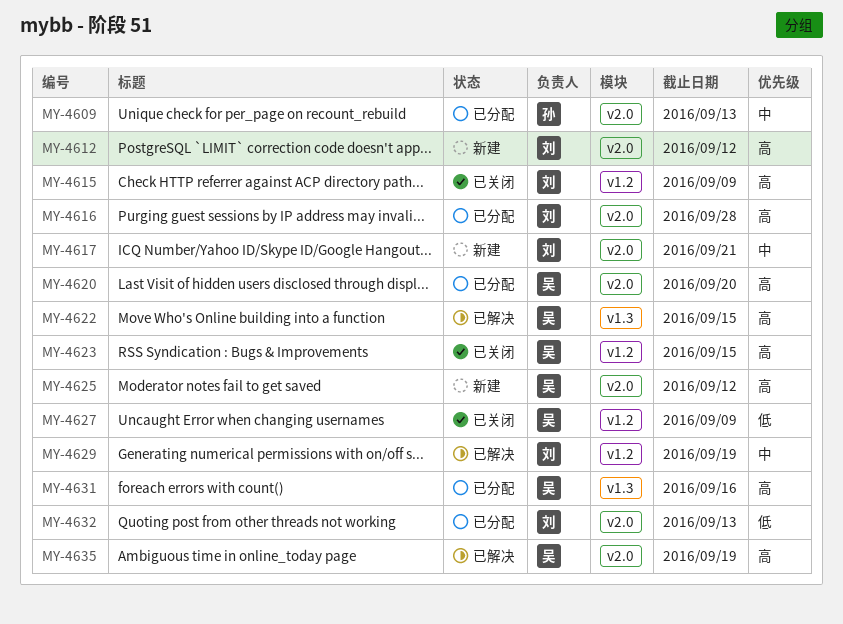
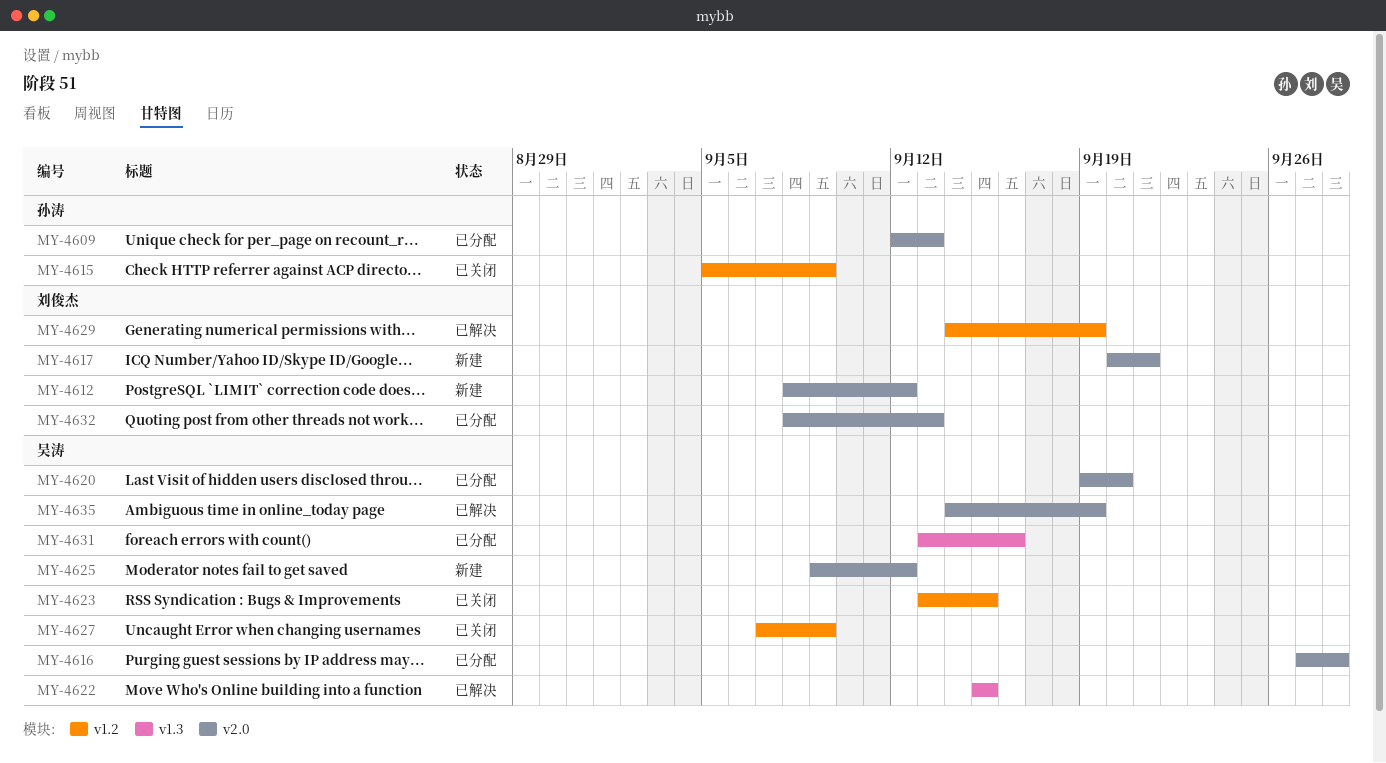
MY-4615, owner: 刘俊杰 -> 孙涛
MY-4616, owner: 刘俊杰 -> 吴涛

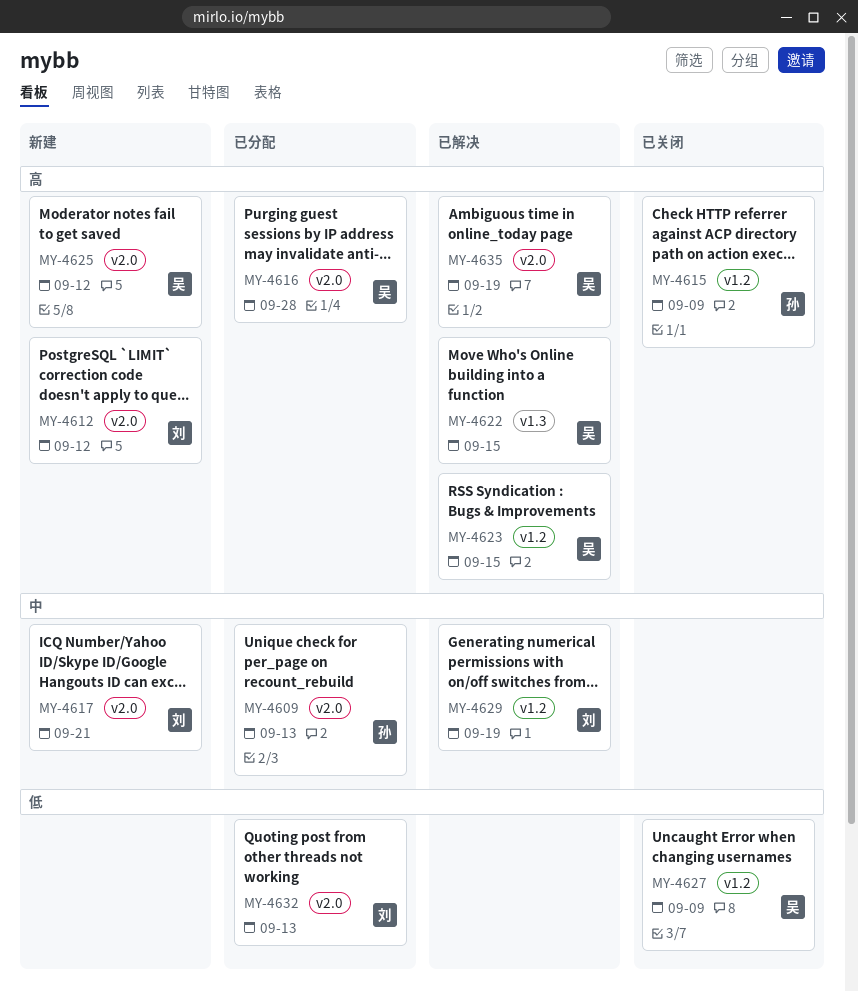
MY-4620: present -> none
MY-4623, status: 已关闭 -> 已解决
MY-4631: present -> none

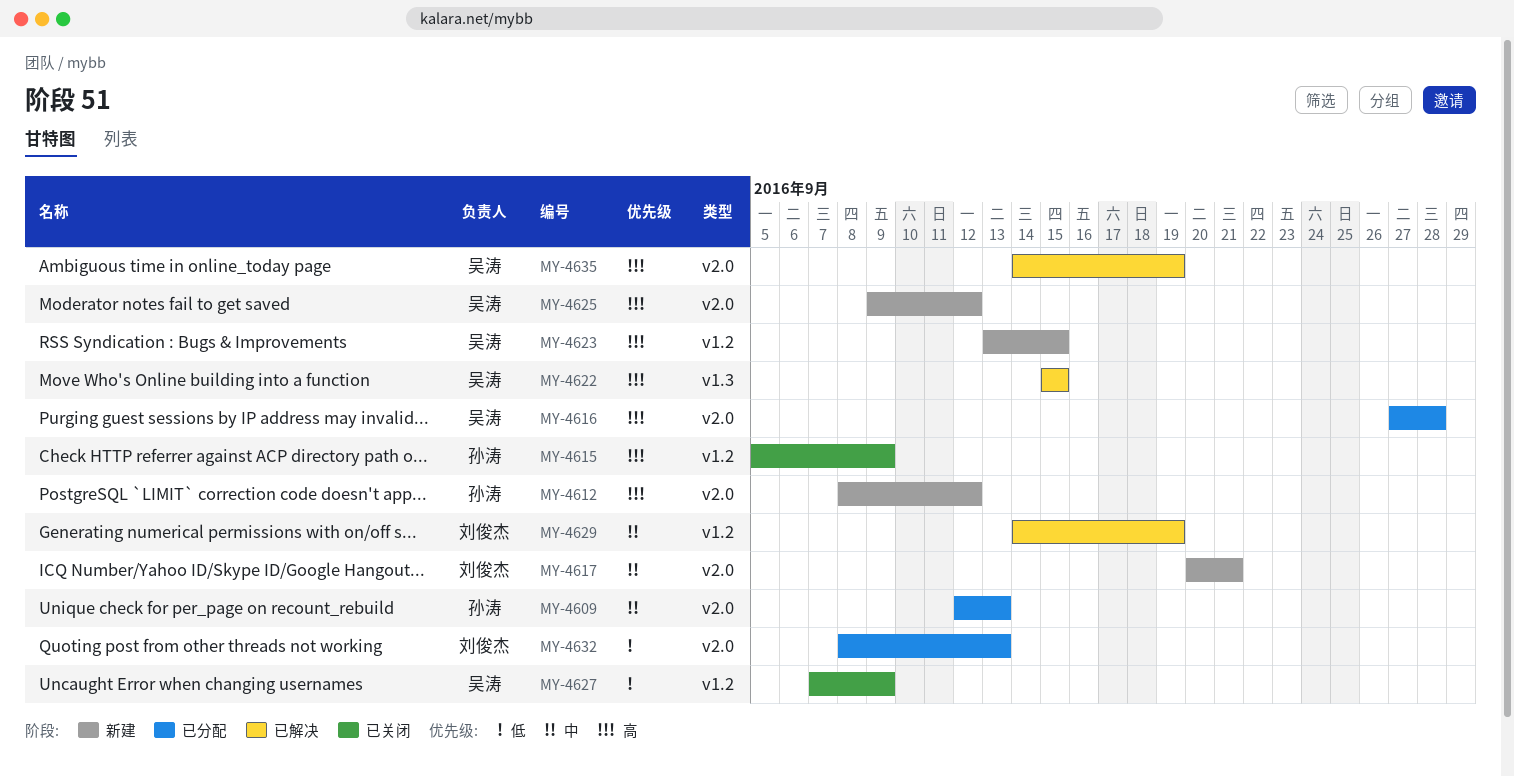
MY-4612, owner: 刘俊杰 -> 孙涛
MY-4623, status: 已解决 -> 新建

